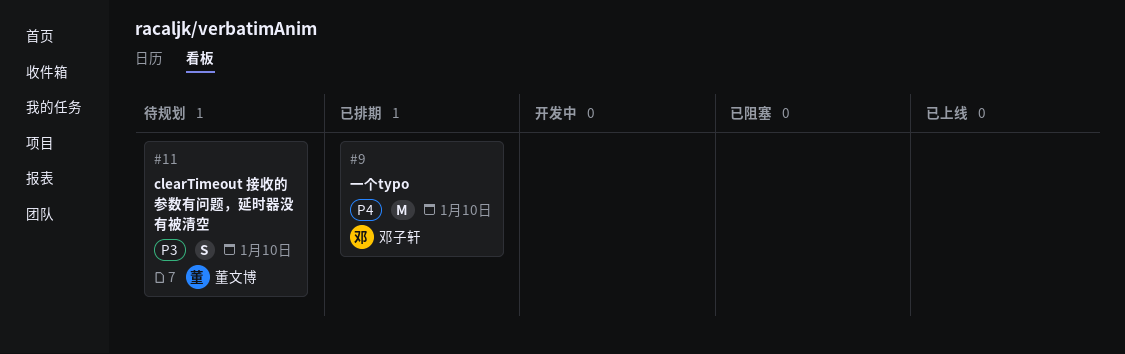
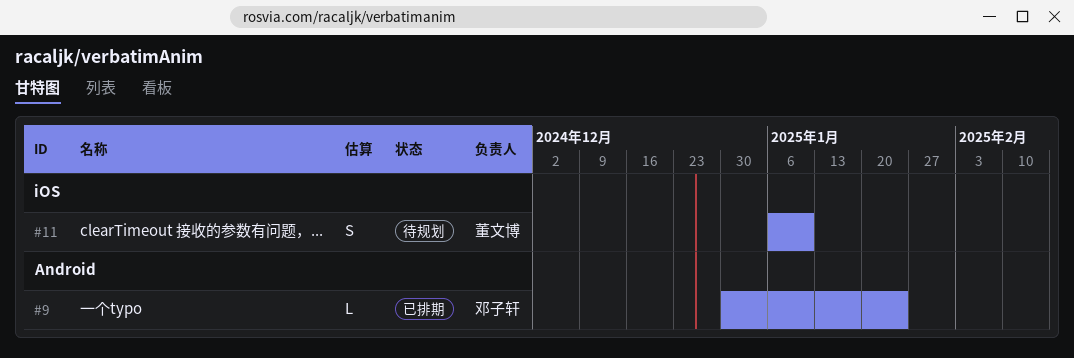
#9, estimate: M -> L
#9, due: Jan 10 -> Jan 24

